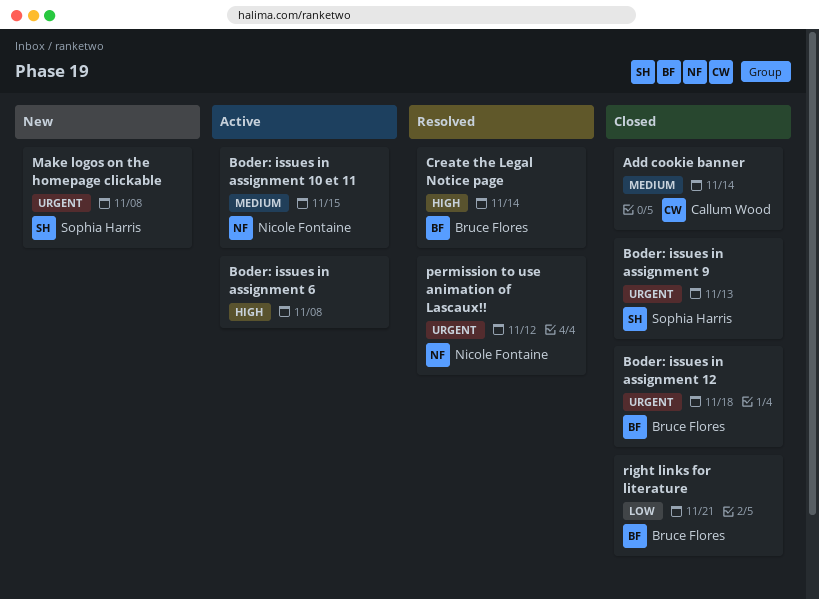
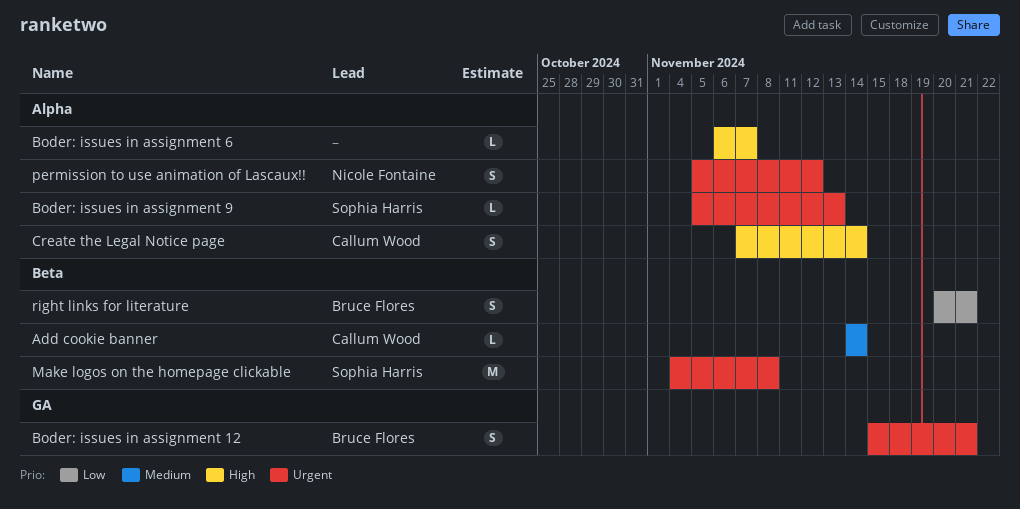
Boder: issues in assignment 10 et 11: present -> none
Boder: issues in assignment 12, due: Nov 18 -> Nov 21
Boder: issues in assignment 6, due: Nov 8 -> Nov 7
Create the Legal Notice page, owner: Bruce Flores -> Callum Wood

